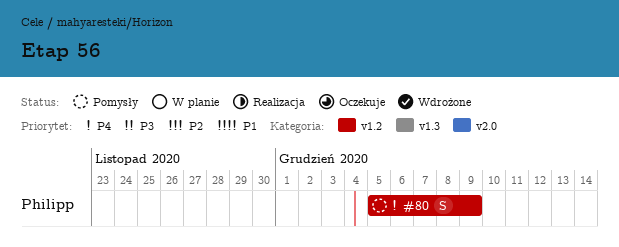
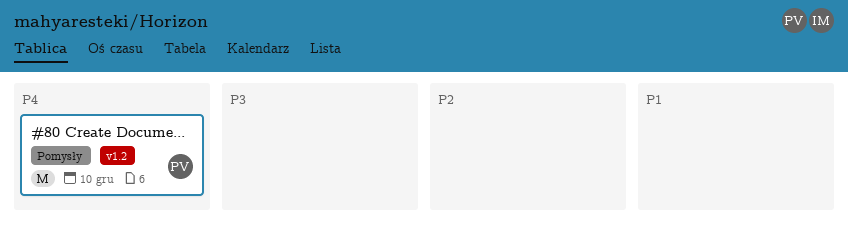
#80, estimate: S -> M
#80, due: Dec 9 -> Dec 10

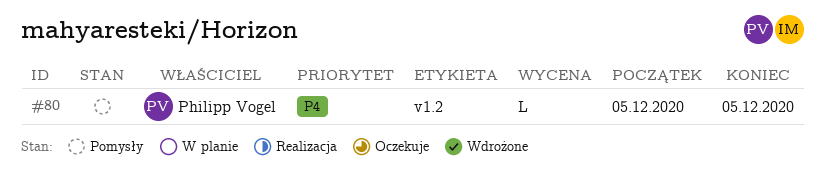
#80, estimate: M -> L
#80, due: Dec 10 -> Dec 5

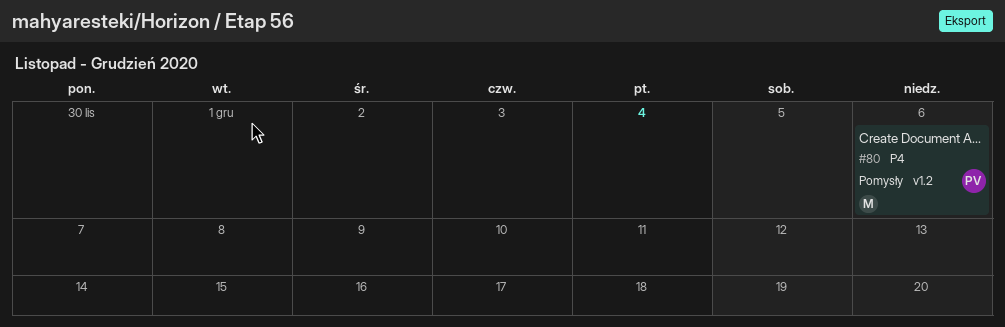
#80, estimate: L -> M
#80, due: Dec 5 -> Dec 6

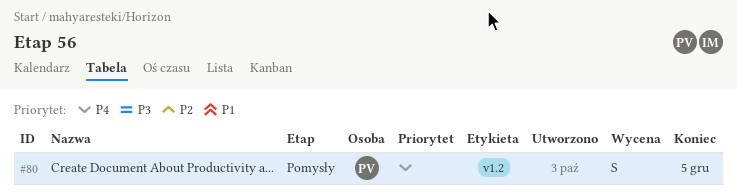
#80, estimate: M -> S
#80, due: Dec 6 -> Dec 5

